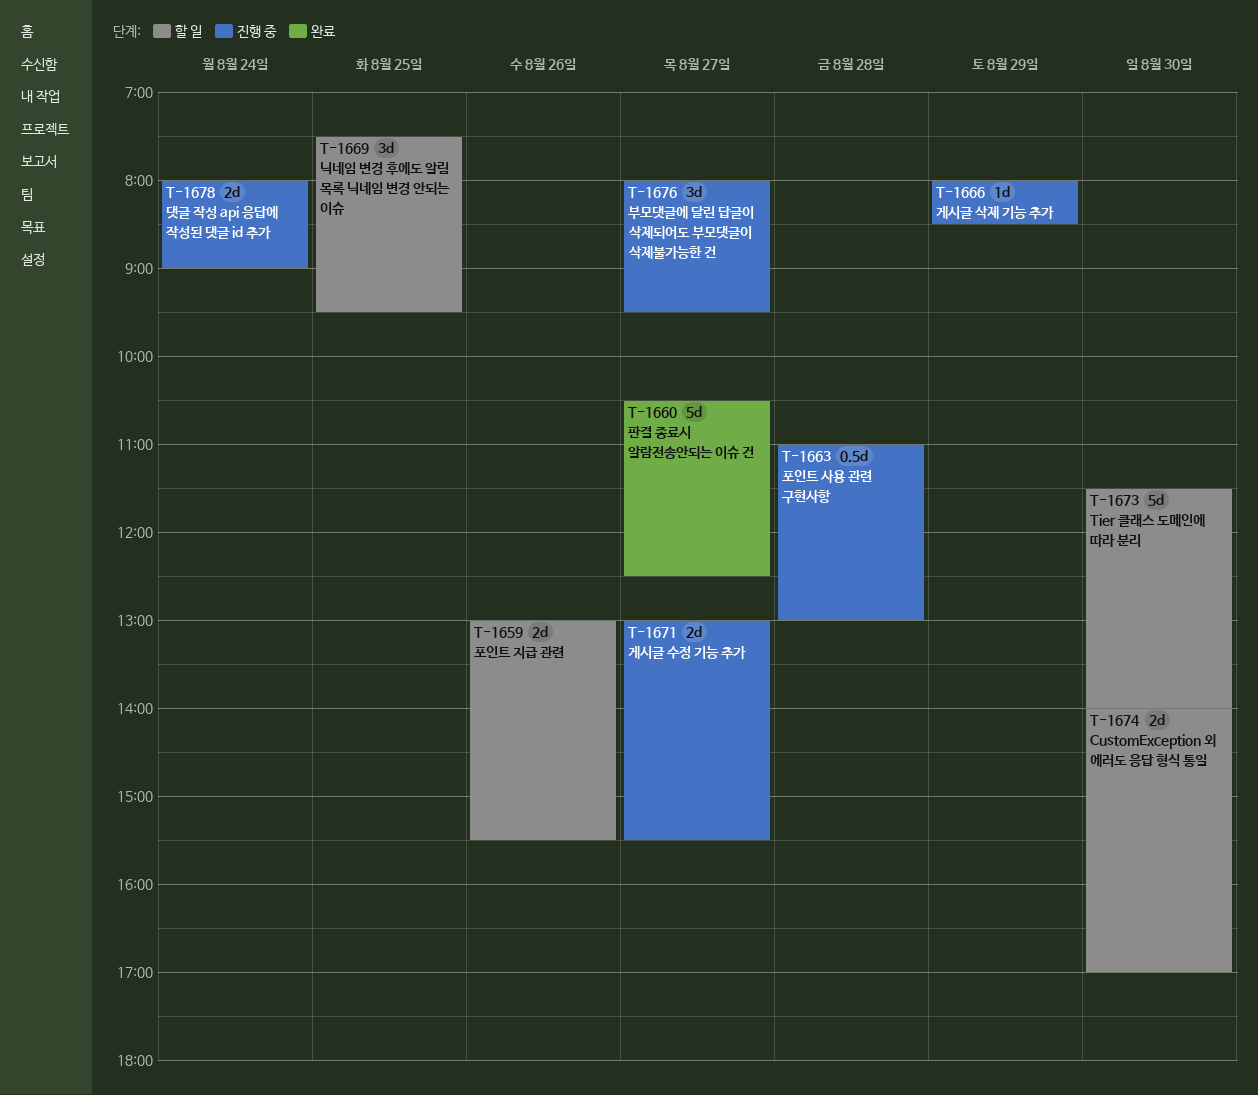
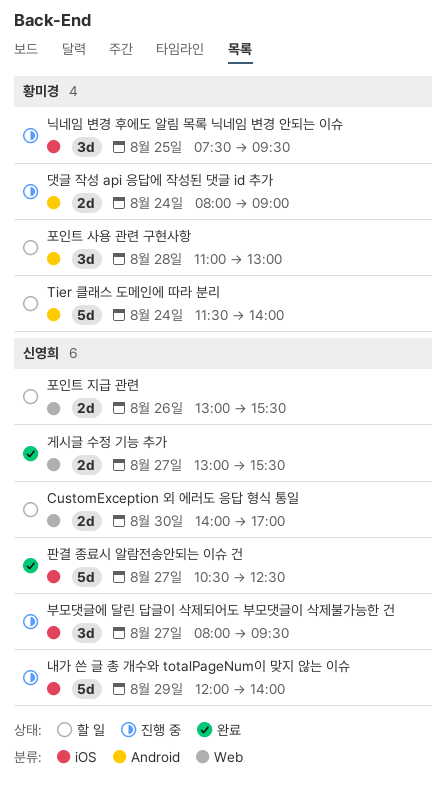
Tier 클래스 도메인에 따라 분리, day: Aug 30 -> Aug 24
게시글 삭제 기능 추가: present -> none
게시글 수정 기능 추가, status: 진행 중 -> 완료
내가 쓴 글 총 개수와 totalPageNum이 맞지 않는 이슈: none -> present
닉네임 변경 후에도 알림 목록 닉네임 변경 안되는 이슈, status: 할 일 -> 진행 중
포인트 사용 관련 구현사항, status: 진행 중 -> 할 일
포인트 사용 관련 구현사항, estimate: 0.5d -> 3d

